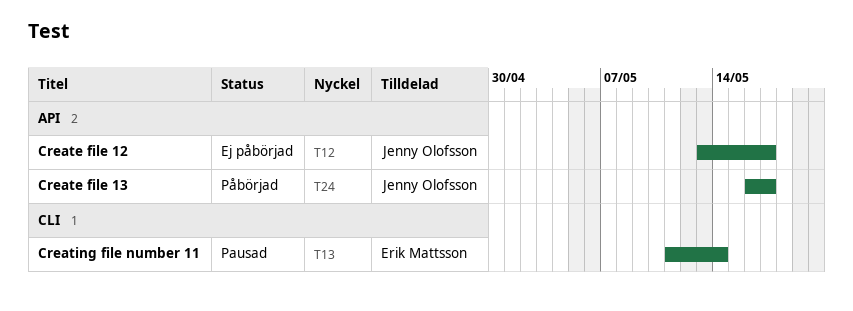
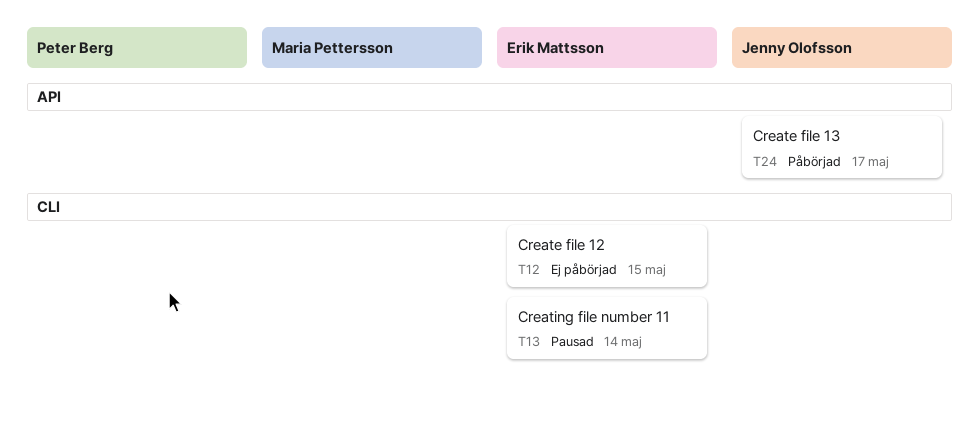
T12, owner: Jenny Olofsson -> Erik Mattsson
T12, label: API -> CLI
T12, due: May 17 -> May 15

